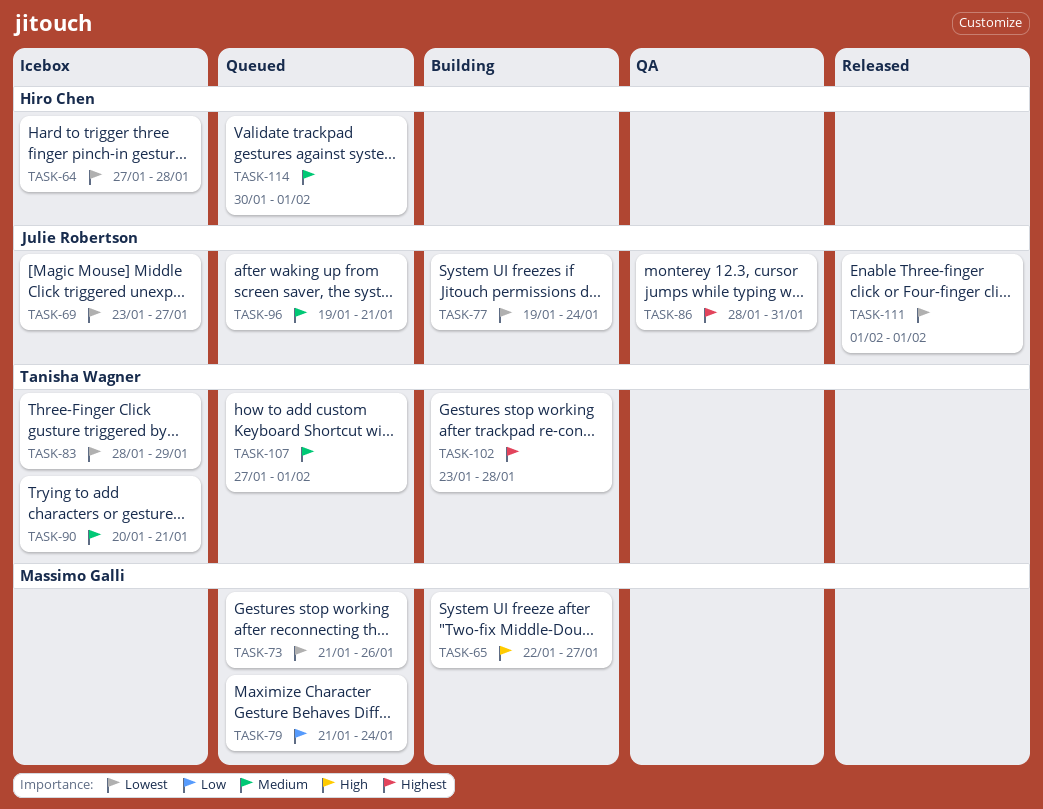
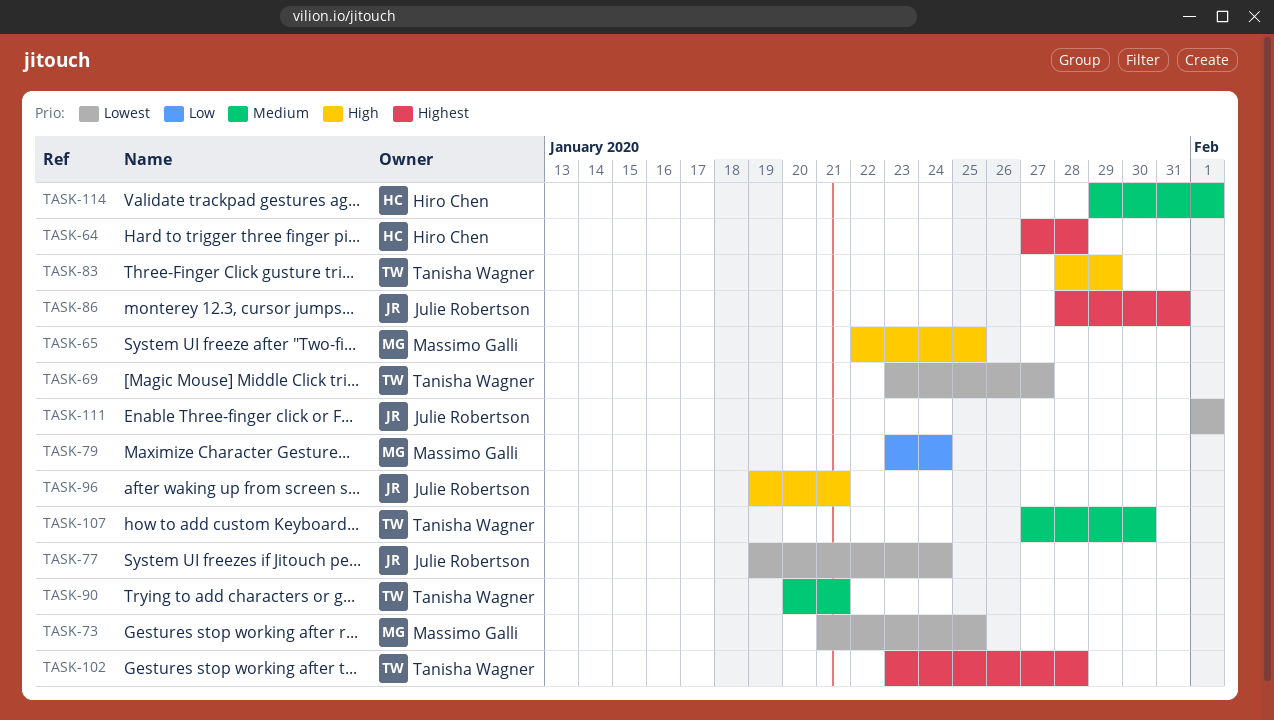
TASK-64, priority: Lowest -> Highest
TASK-65, due: Jan 27 -> Jan 25
TASK-69, owner: Julie Robertson -> Tanisha Wagner
TASK-73, due: Jan 26 -> Jan 25
TASK-79, start: Jan 21 -> Jan 23
TASK-83, priority: Lowest -> High
TASK-96, priority: Medium -> High
TASK-107, due: Feb 1 -> Jan 30
TASK-114, start: Jan 30 -> Jan 29

